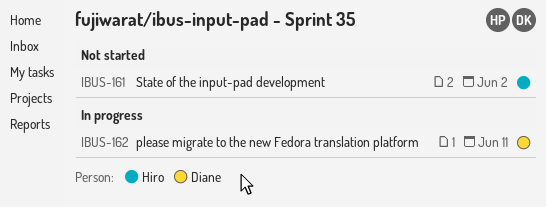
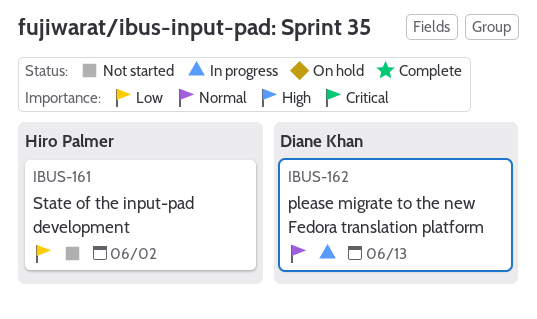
IBUS-162, due: Jun 11 -> Jun 13

